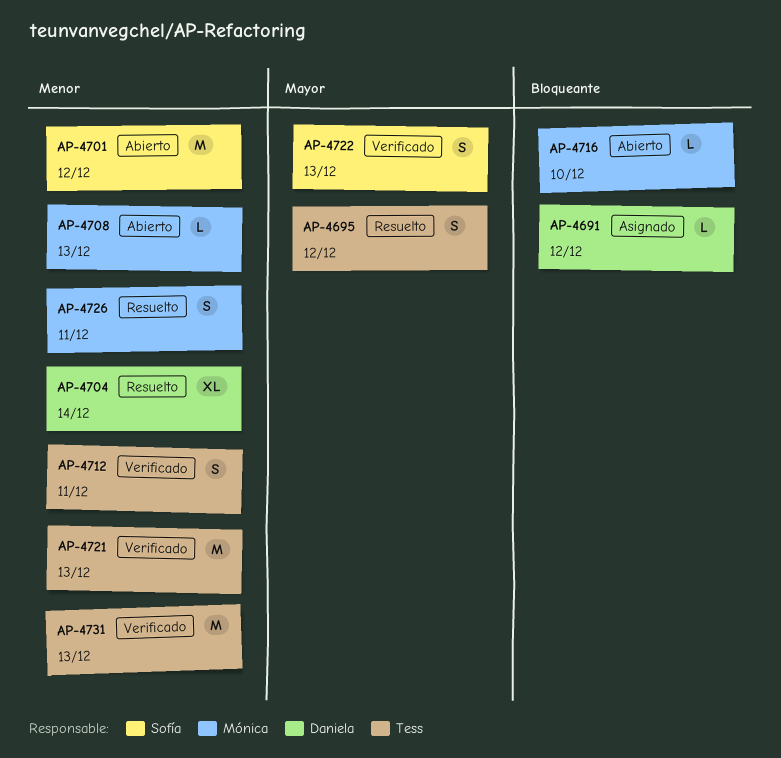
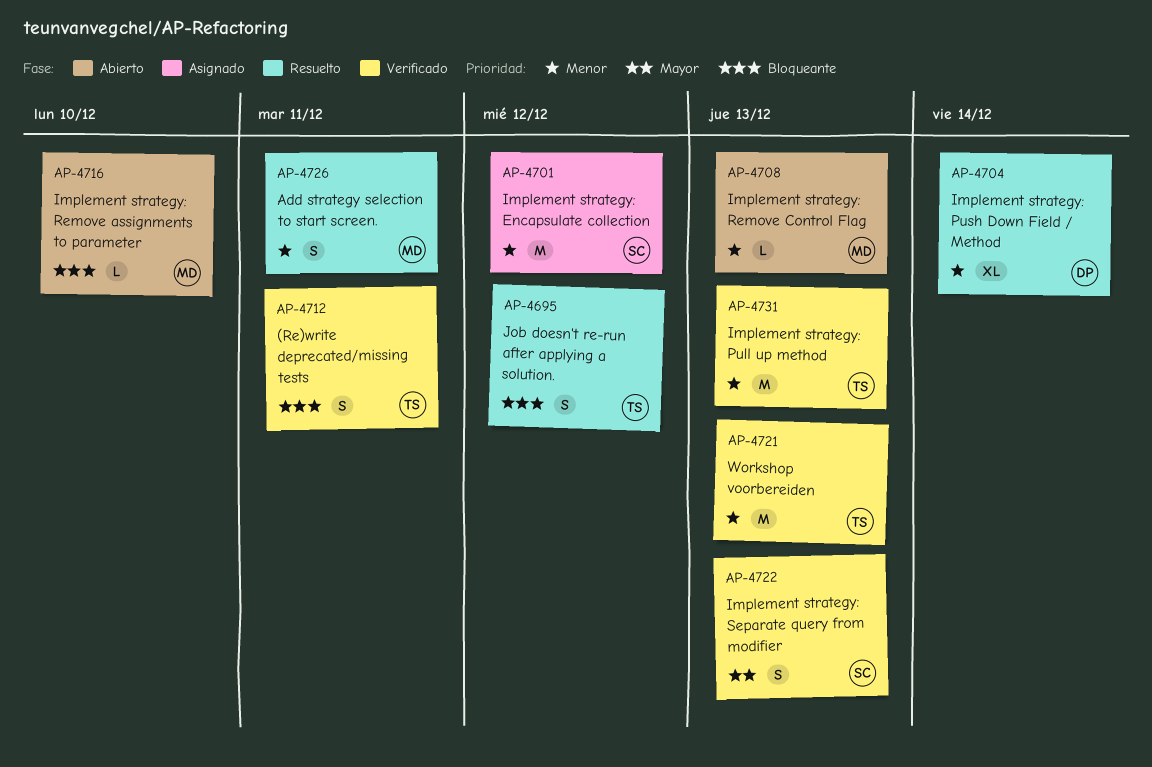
AP-4691: present -> none
AP-4695, priority: Mayor -> Bloqueante
AP-4701, status: Abierto -> Asignado
AP-4712, priority: Menor -> Bloqueante

